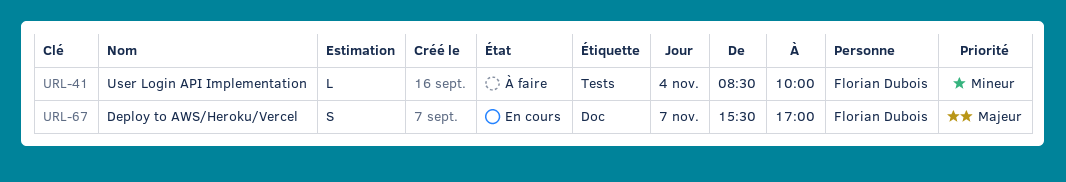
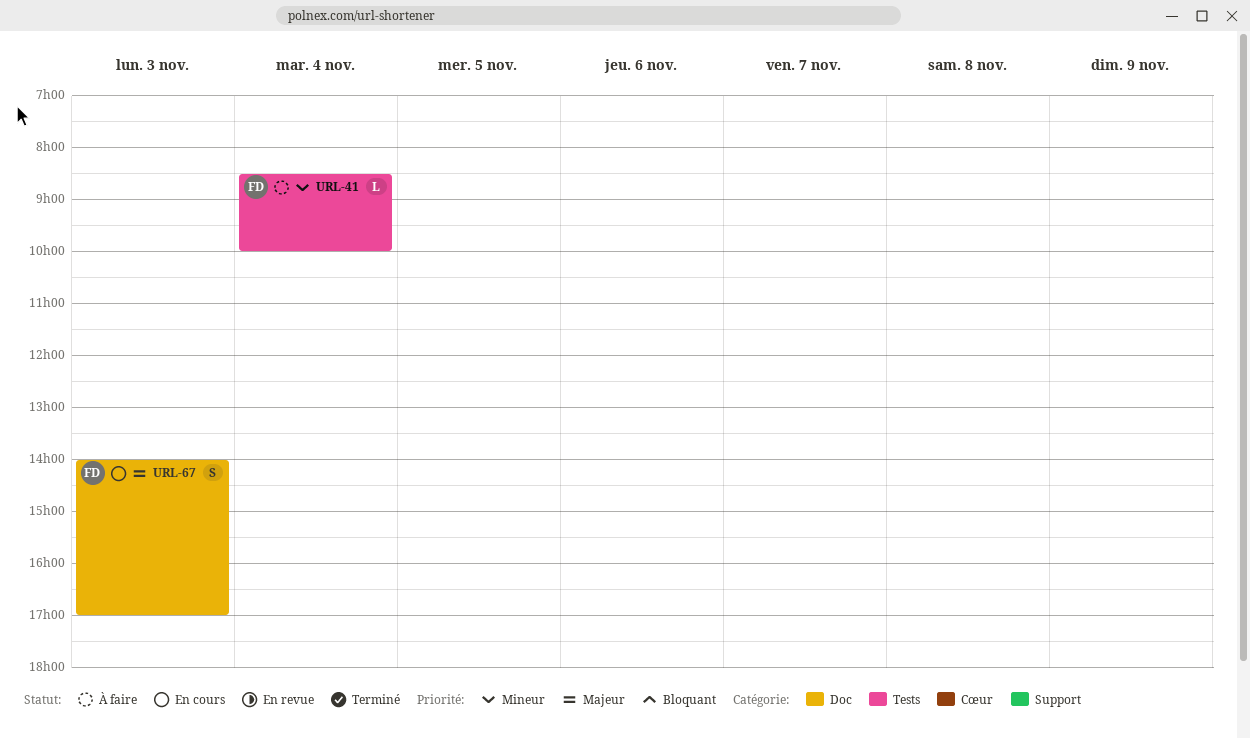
URL-67, day: Nov 7 -> Nov 3
URL-67, begins: 15:30 -> 14:00

